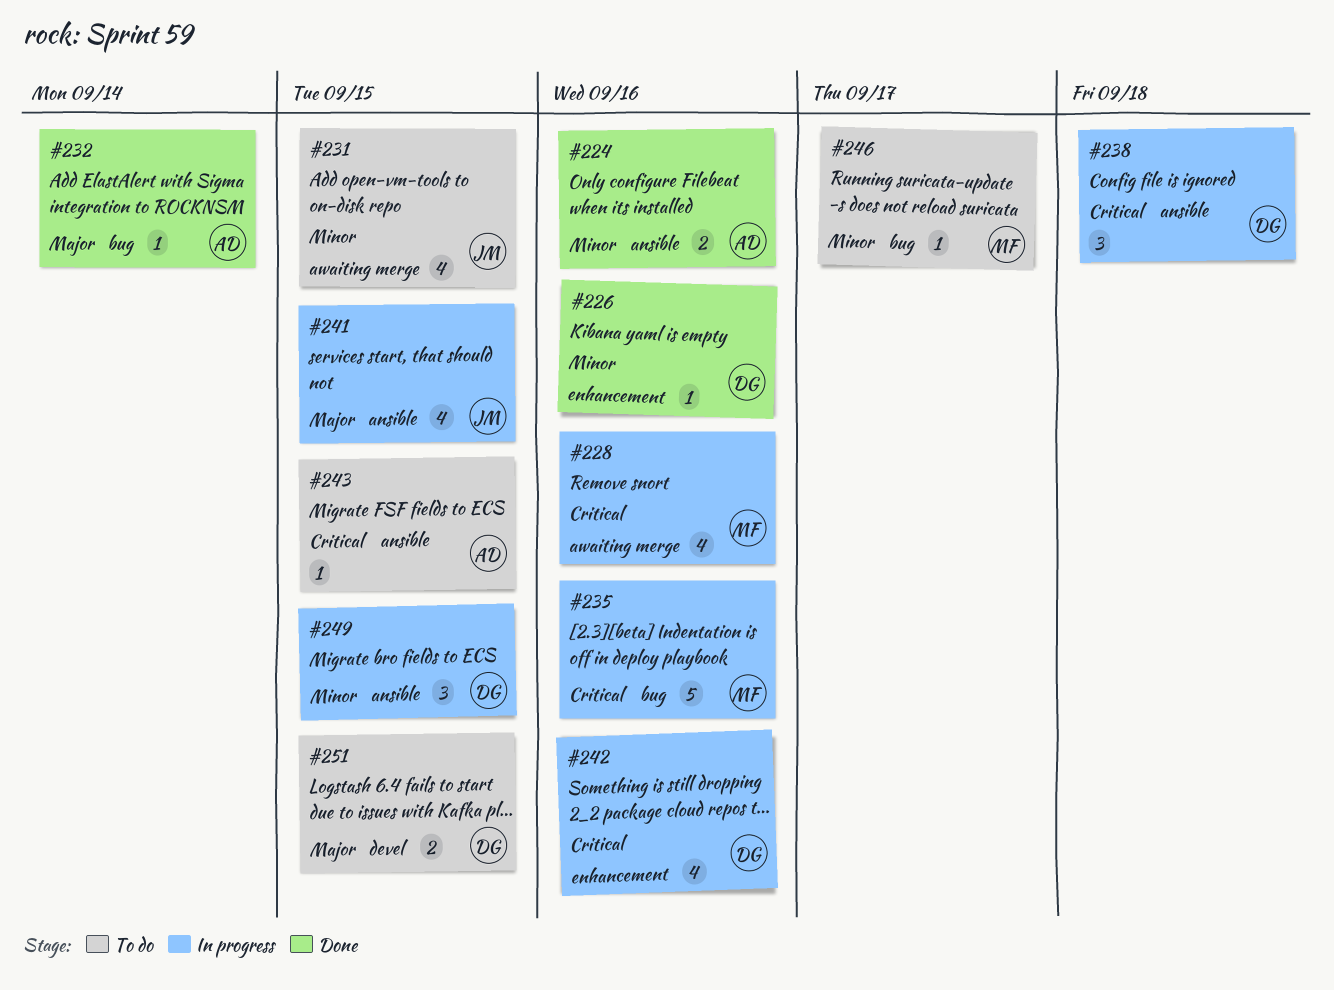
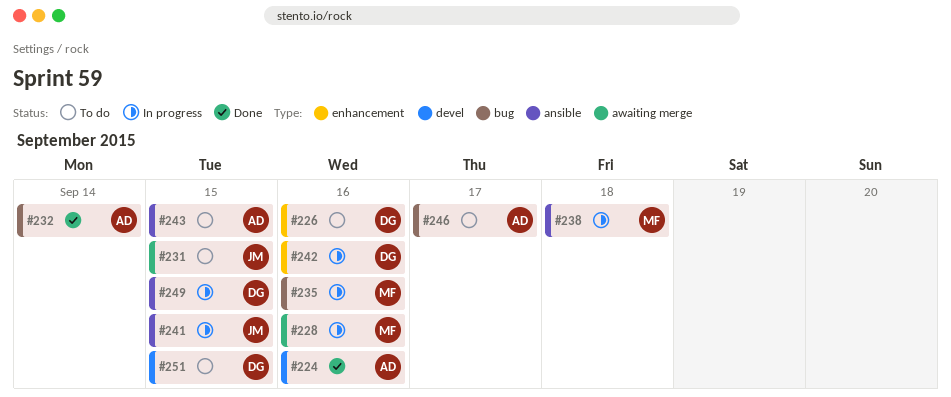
#224, label: ansible -> devel
#226, status: Done -> To do
#238, owner: DG -> MF
#246, owner: MF -> AD

